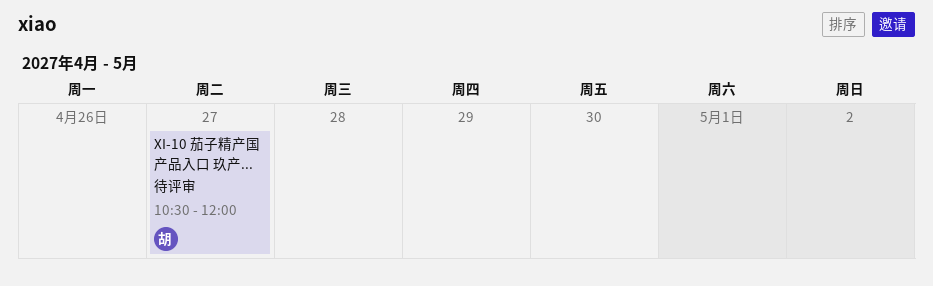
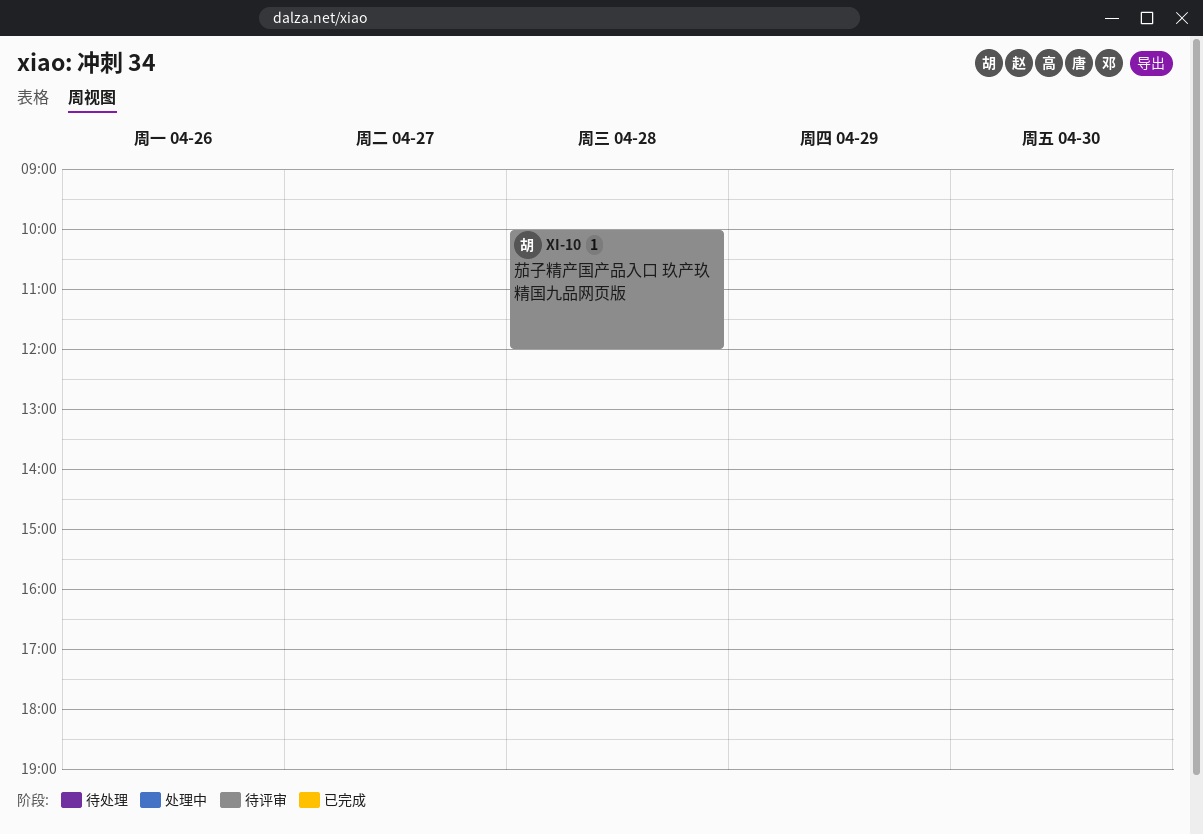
XI-10, day: Apr 27 -> Apr 28
XI-10, begins: 10:30 -> 10:00

